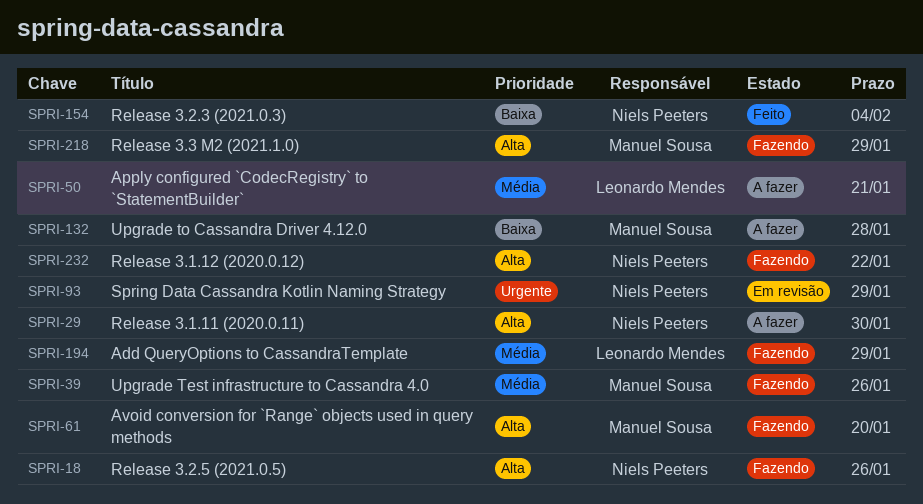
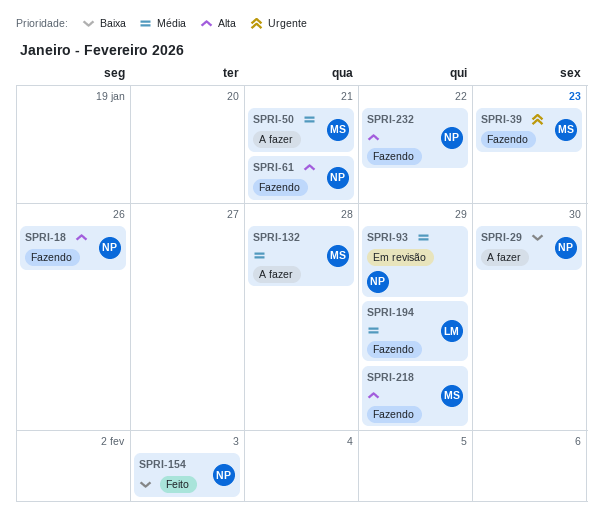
SPRI-29, priority: Alta -> Baixa
SPRI-39, priority: Média -> Urgente
SPRI-39, due: Jan 26 -> Jan 23
SPRI-50, owner: Leonardo Mendes -> Manuel Sousa
SPRI-61, owner: Manuel Sousa -> Niels Peeters
SPRI-61, due: Jan 20 -> Jan 21
SPRI-93, priority: Urgente -> Média
SPRI-132, priority: Baixa -> Média
SPRI-154, due: Feb 4 -> Feb 3

